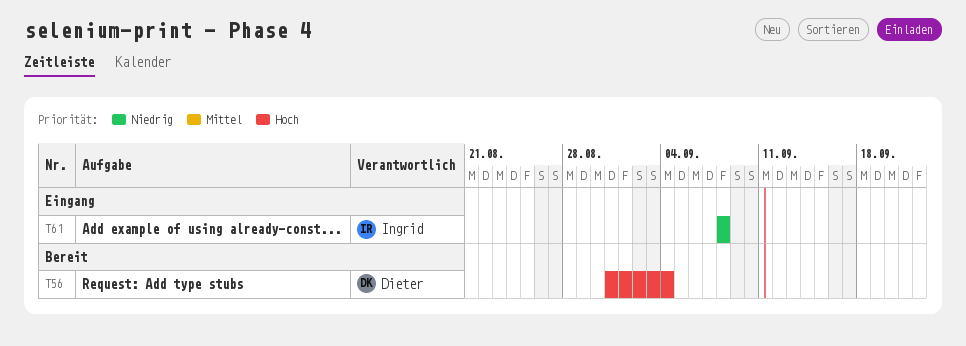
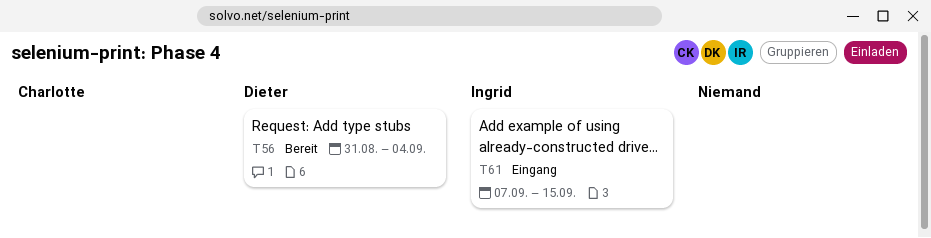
T61, start: Sep 8 -> Sep 7
T61, due: Sep 8 -> Sep 15

